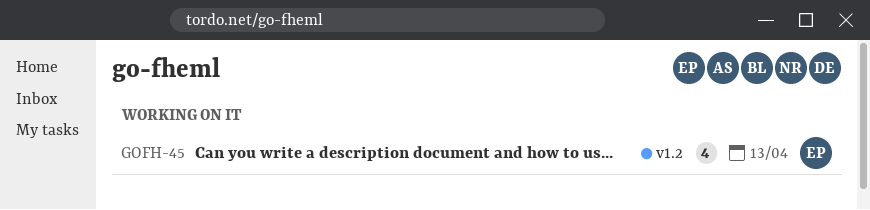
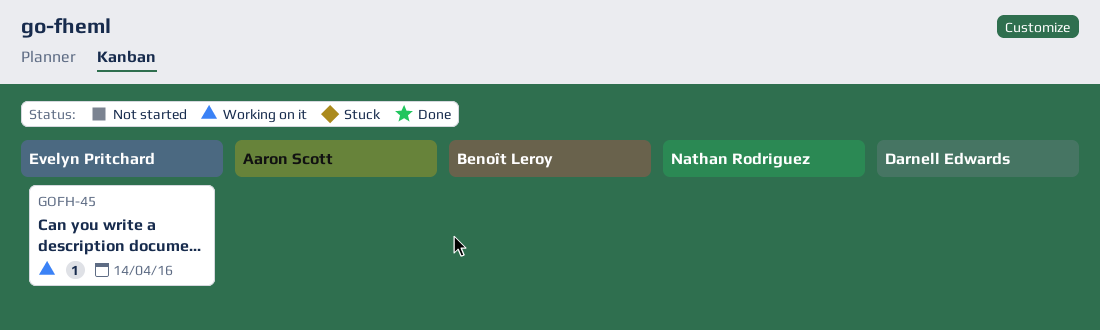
GOFH-45, estimate: 4 -> 1
GOFH-45, due: Apr 13 -> Apr 14

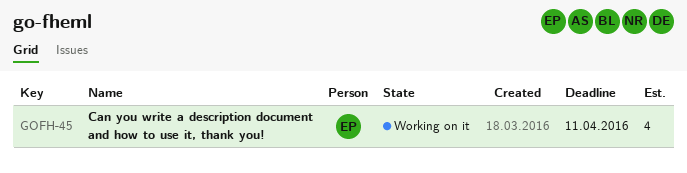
GOFH-45, estimate: 1 -> 4
GOFH-45, due: Apr 14 -> Apr 11

